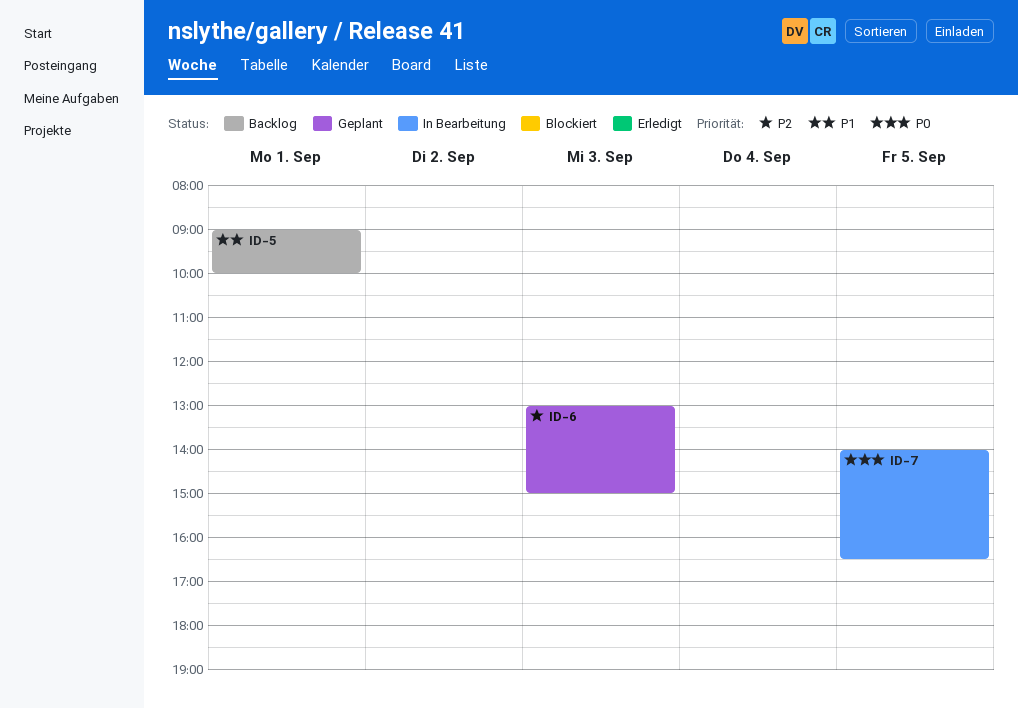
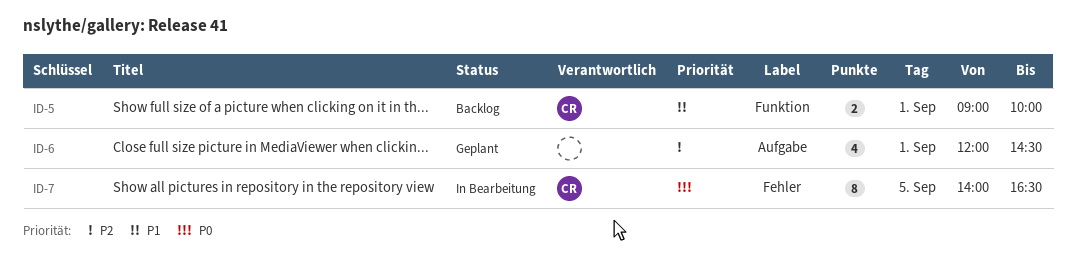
ID-6, day: Sep 3 -> Sep 1
ID-6, begins: 13:00 -> 12:00
ID-6, ends: 15:00 -> 14:30

